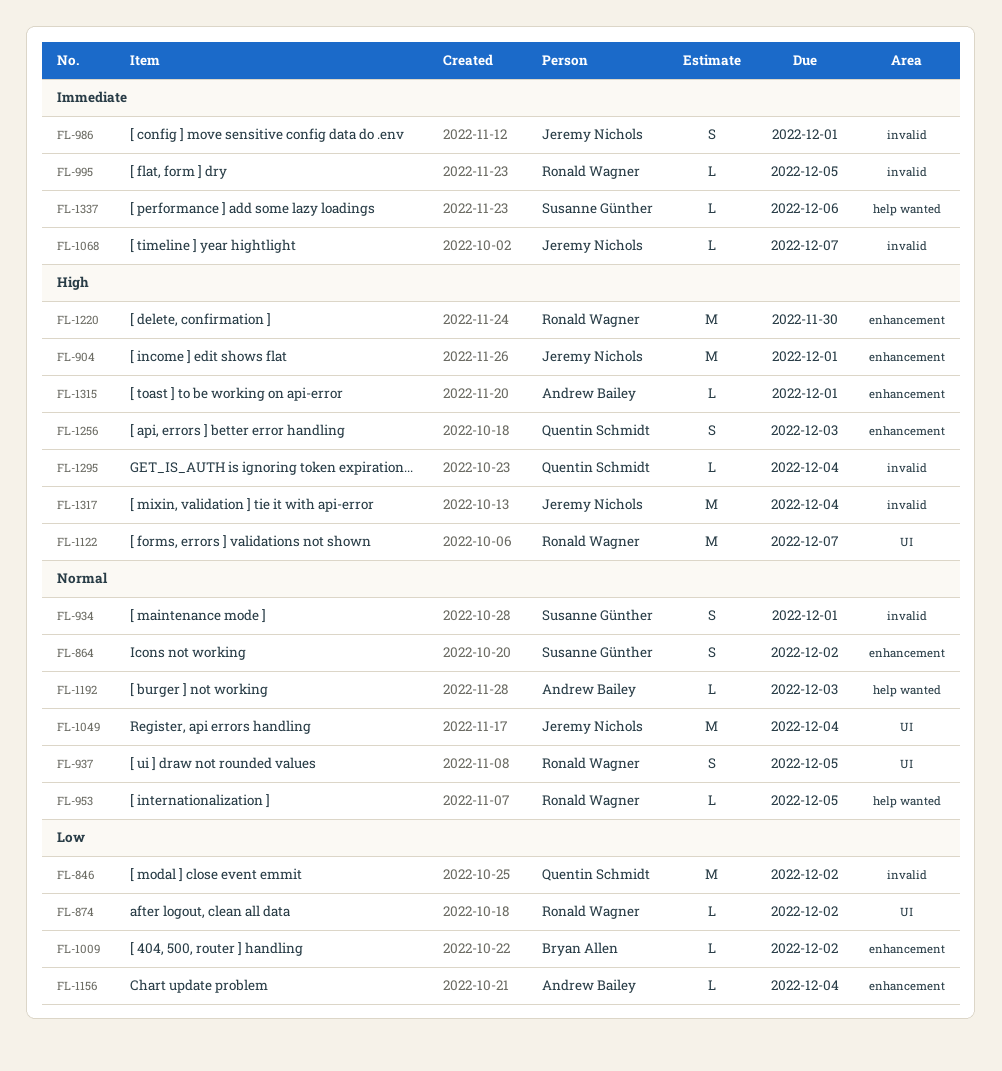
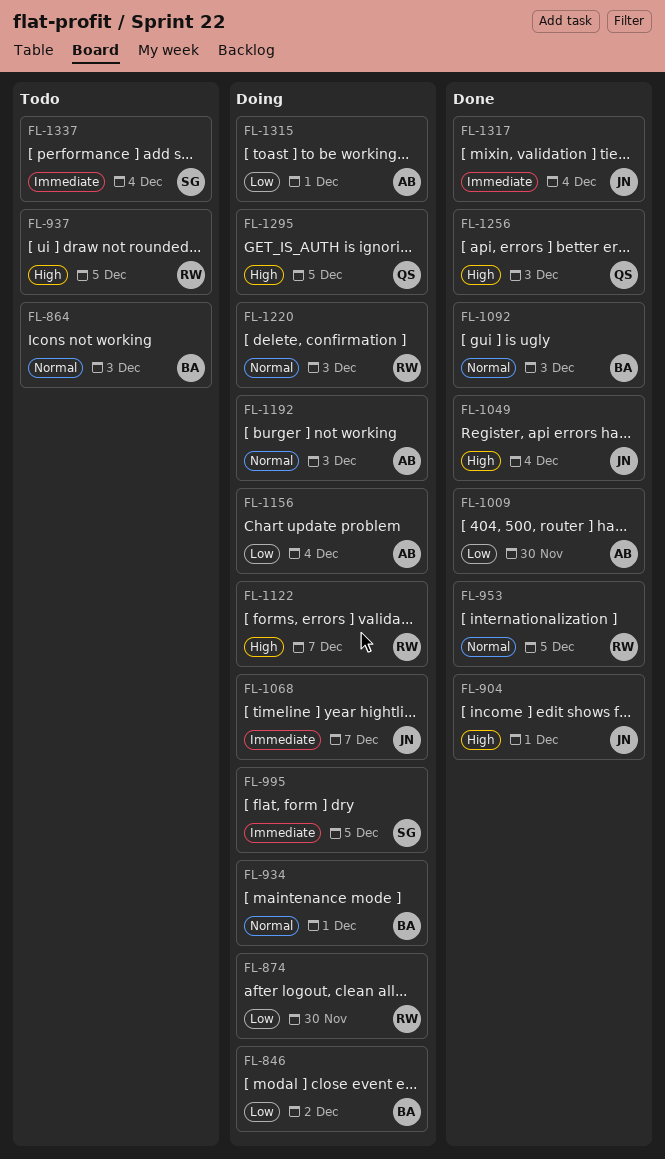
FL-846, owner: Quentin Schmidt -> Bryan Allen
FL-864, owner: Susanne Günther -> Bryan Allen
FL-864, due: Dec 2 -> Dec 3
FL-874, due: Dec 2 -> Nov 30
FL-934, owner: Susanne Günther -> Bryan Allen
FL-937, priority: Normal -> High
FL-986: present -> none
FL-995, owner: Ronald Wagner -> Susanne Günther
FL-1009, owner: Bryan Allen -> Andrew Bailey
FL-1009, due: Dec 2 -> Nov 30
FL-1049, priority: Normal -> High
FL-1092: none -> present
FL-1220, priority: High -> Normal
FL-1220, due: Nov 30 -> Dec 3
FL-1295, due: Dec 4 -> Dec 5
FL-1315, priority: High -> Low
FL-1317, priority: High -> Immediate
FL-1337, due: Dec 6 -> Dec 4

